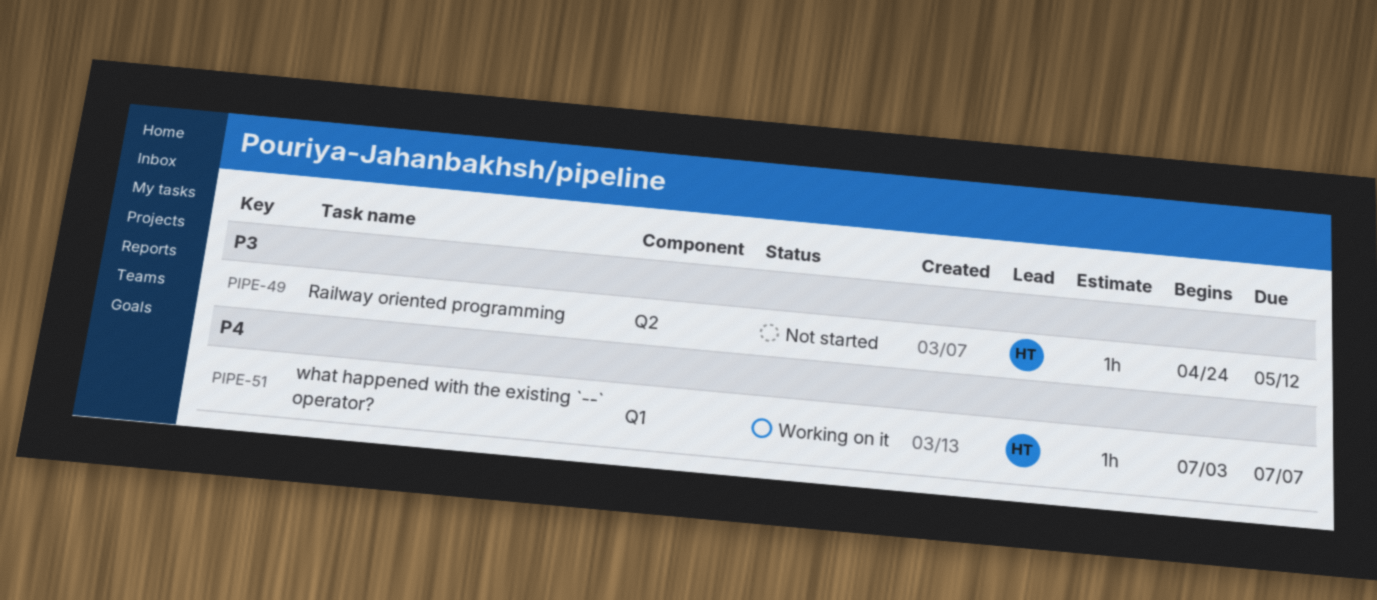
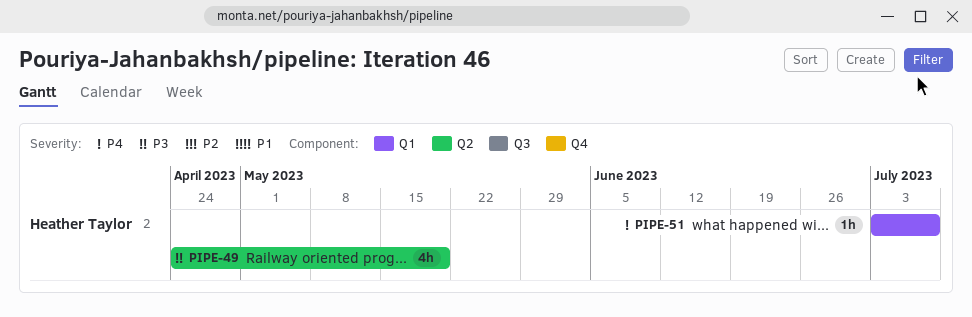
PIPE-49, estimate: 1h -> 4h
PIPE-49, due: May 12 -> May 19

